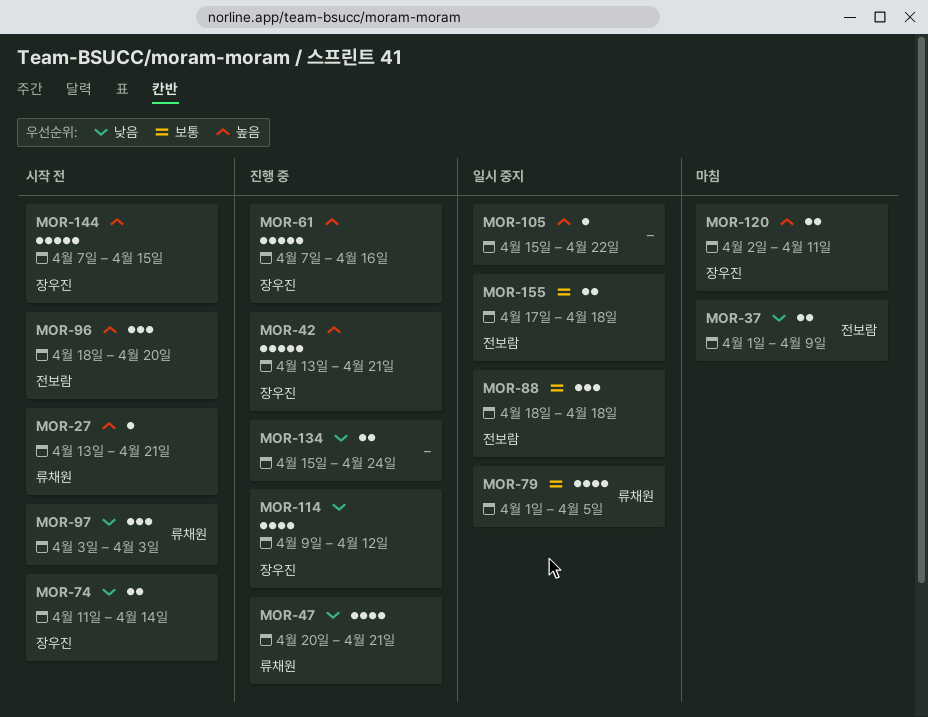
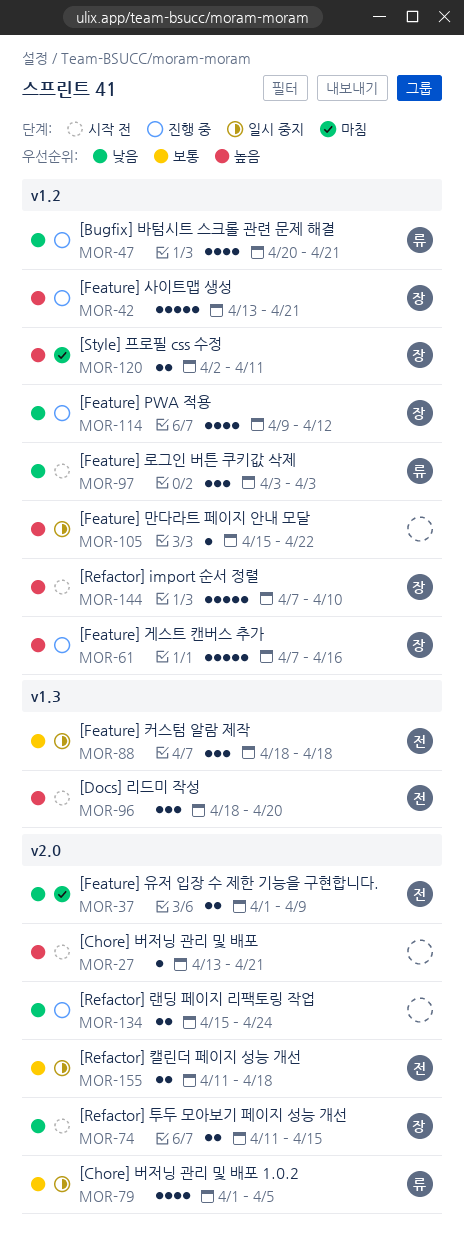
MOR-27, owner: 류채원 -> none
MOR-74, due: Apr 14 -> Apr 15
MOR-144, due: Apr 15 -> Apr 10
MOR-155, start: Apr 17 -> Apr 11

